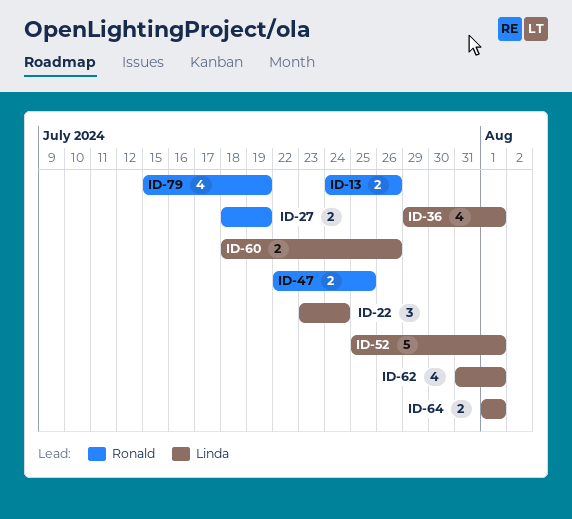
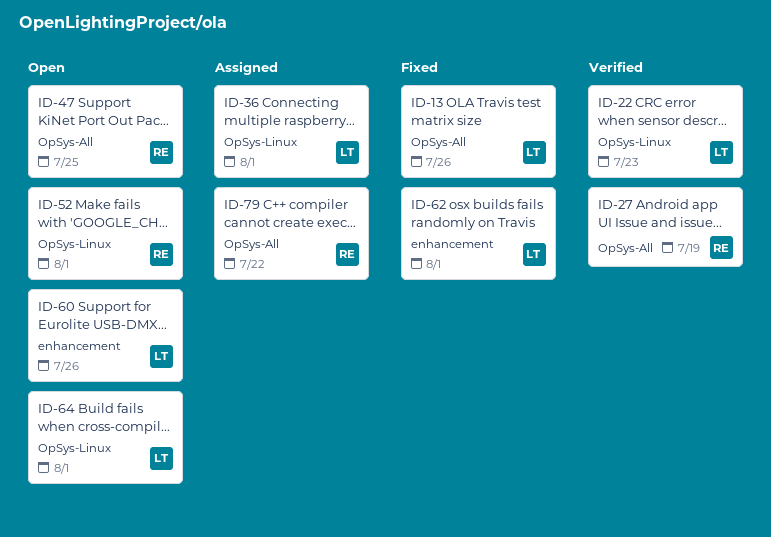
ID-13, owner: Ronald -> Linda
ID-22, due: Jul 24 -> Jul 23
ID-52, owner: Linda -> Ronald
ID-79, due: Jul 19 -> Jul 22

